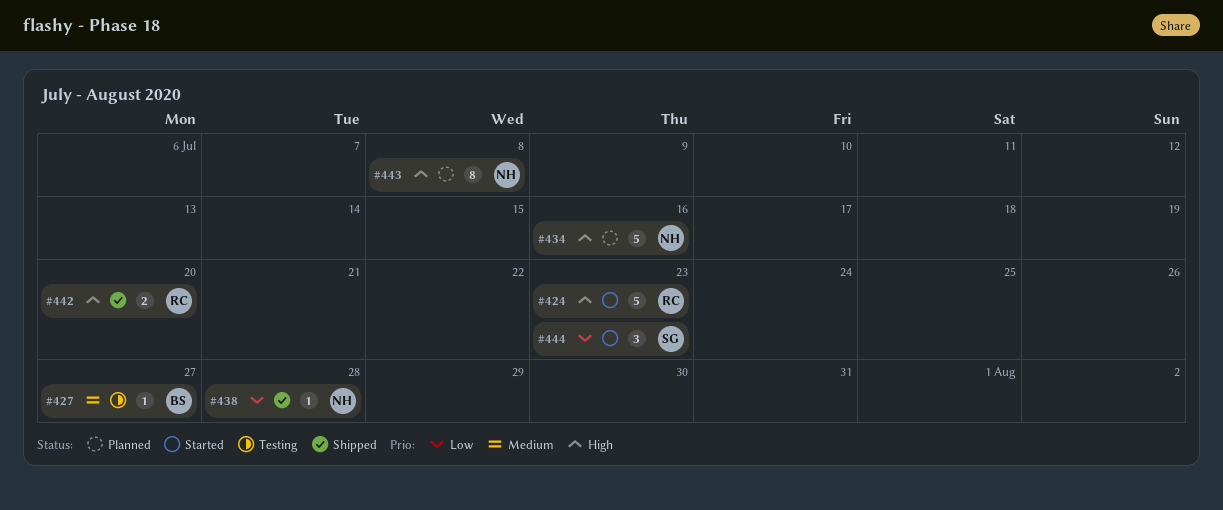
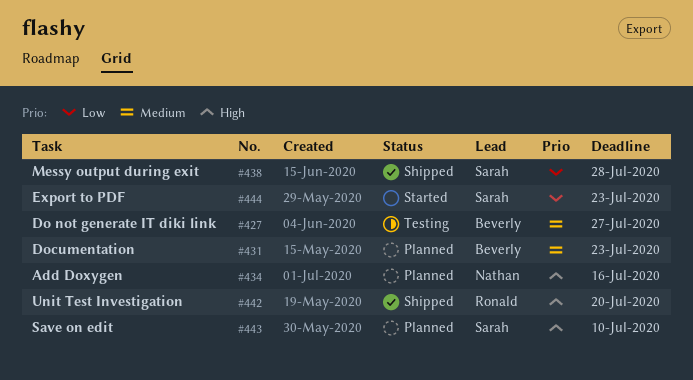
#424: present -> none
#431: none -> present
#438, owner: Nathan -> Sarah
#443, owner: Nathan -> Sarah
#443, due: Jul 8 -> Jul 10

